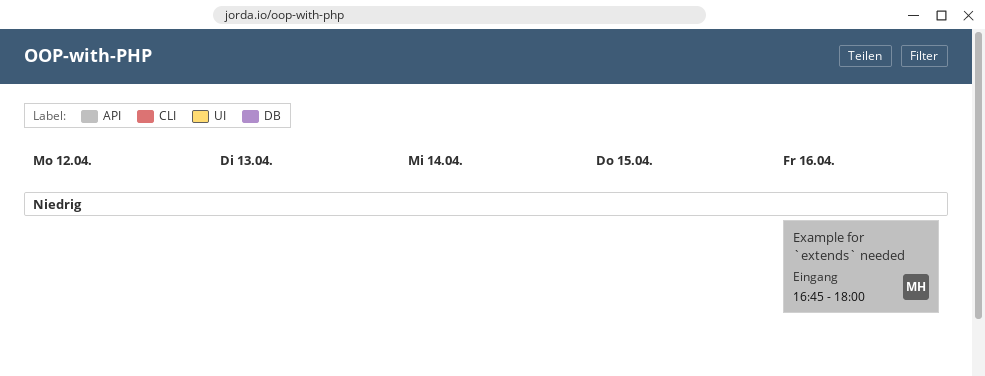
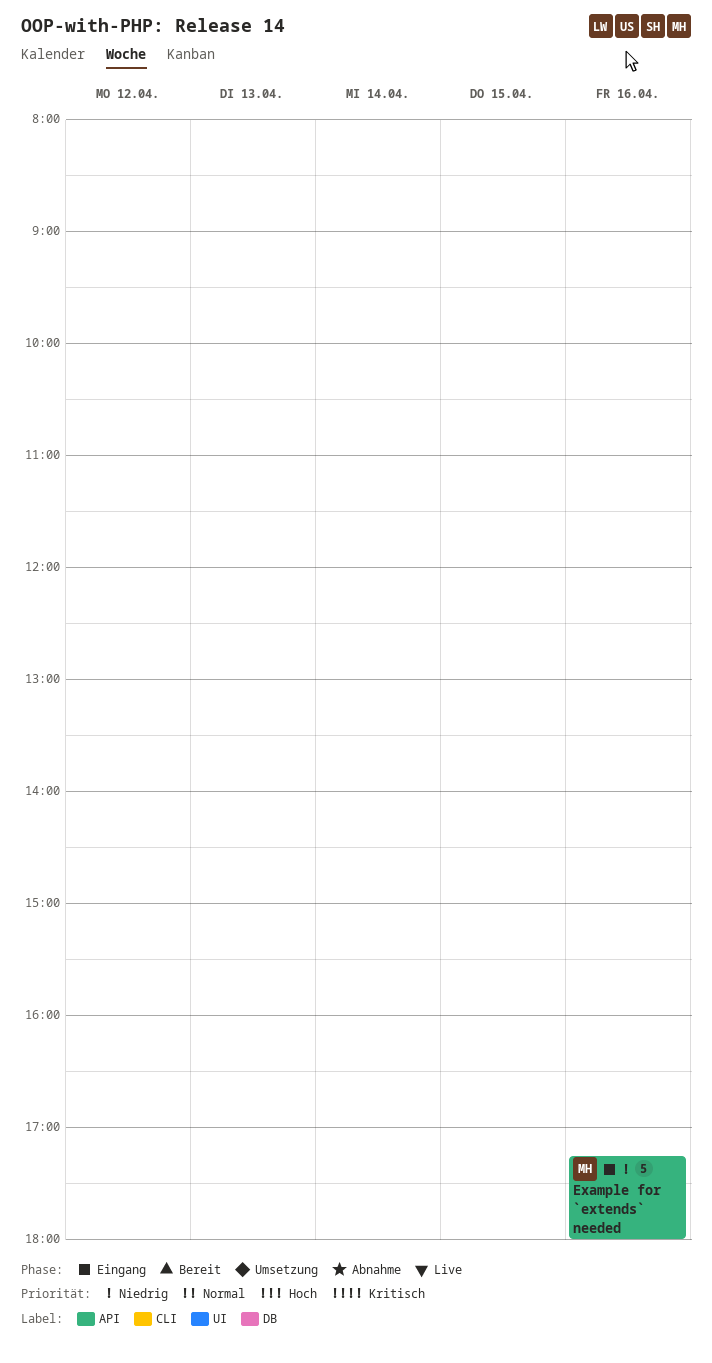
Example for `extends` needed, begins: 16:45 -> 17:15

